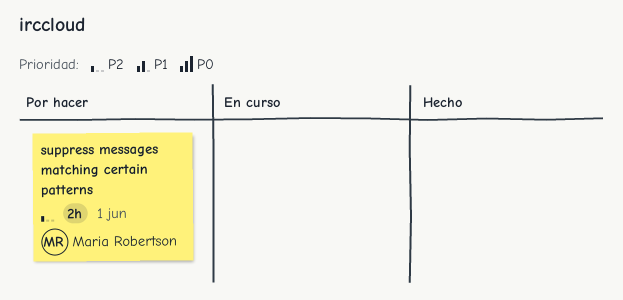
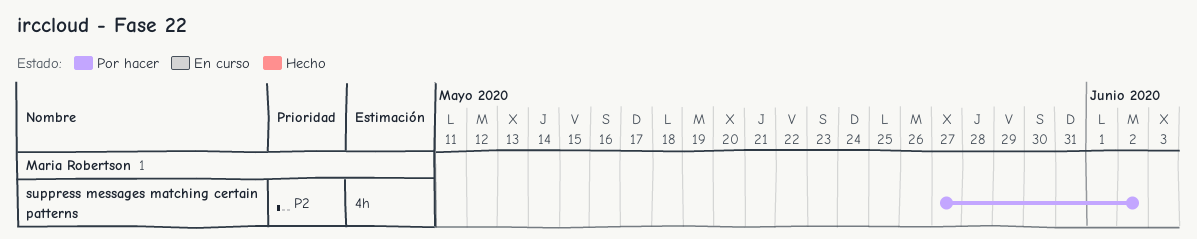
suppress messages matching certain patterns, estimate: 2h -> 4h
suppress messages matching certain patterns, due: Jun 1 -> Jun 2

